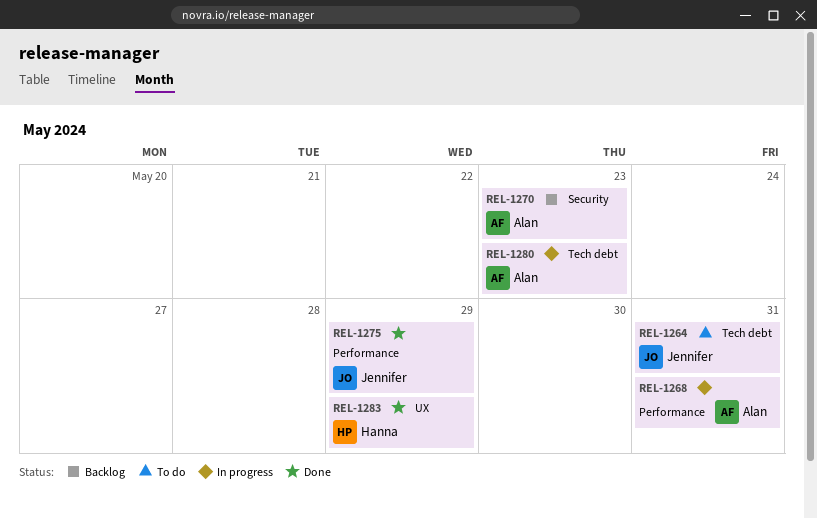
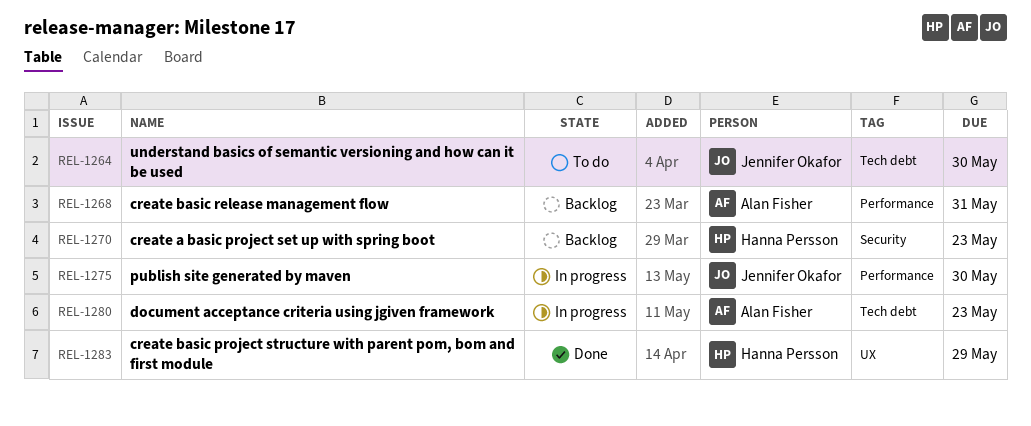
REL-1264, due: May 31 -> May 30
REL-1268, status: In progress -> Backlog
REL-1270, owner: Alan Fisher -> Hanna Persson
REL-1275, status: Done -> In progress
REL-1275, due: May 29 -> May 30

